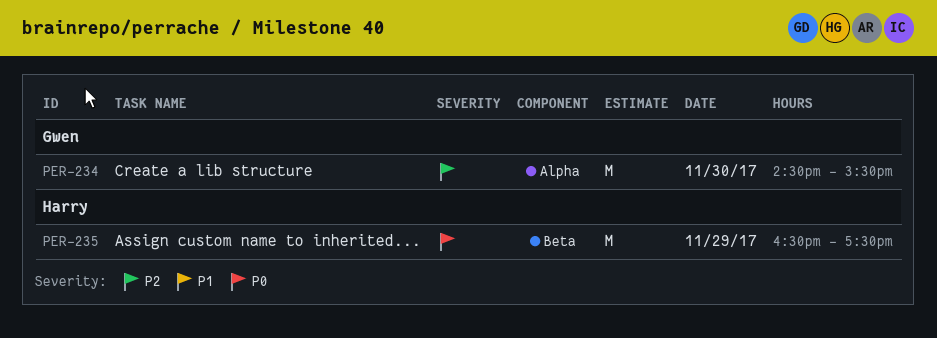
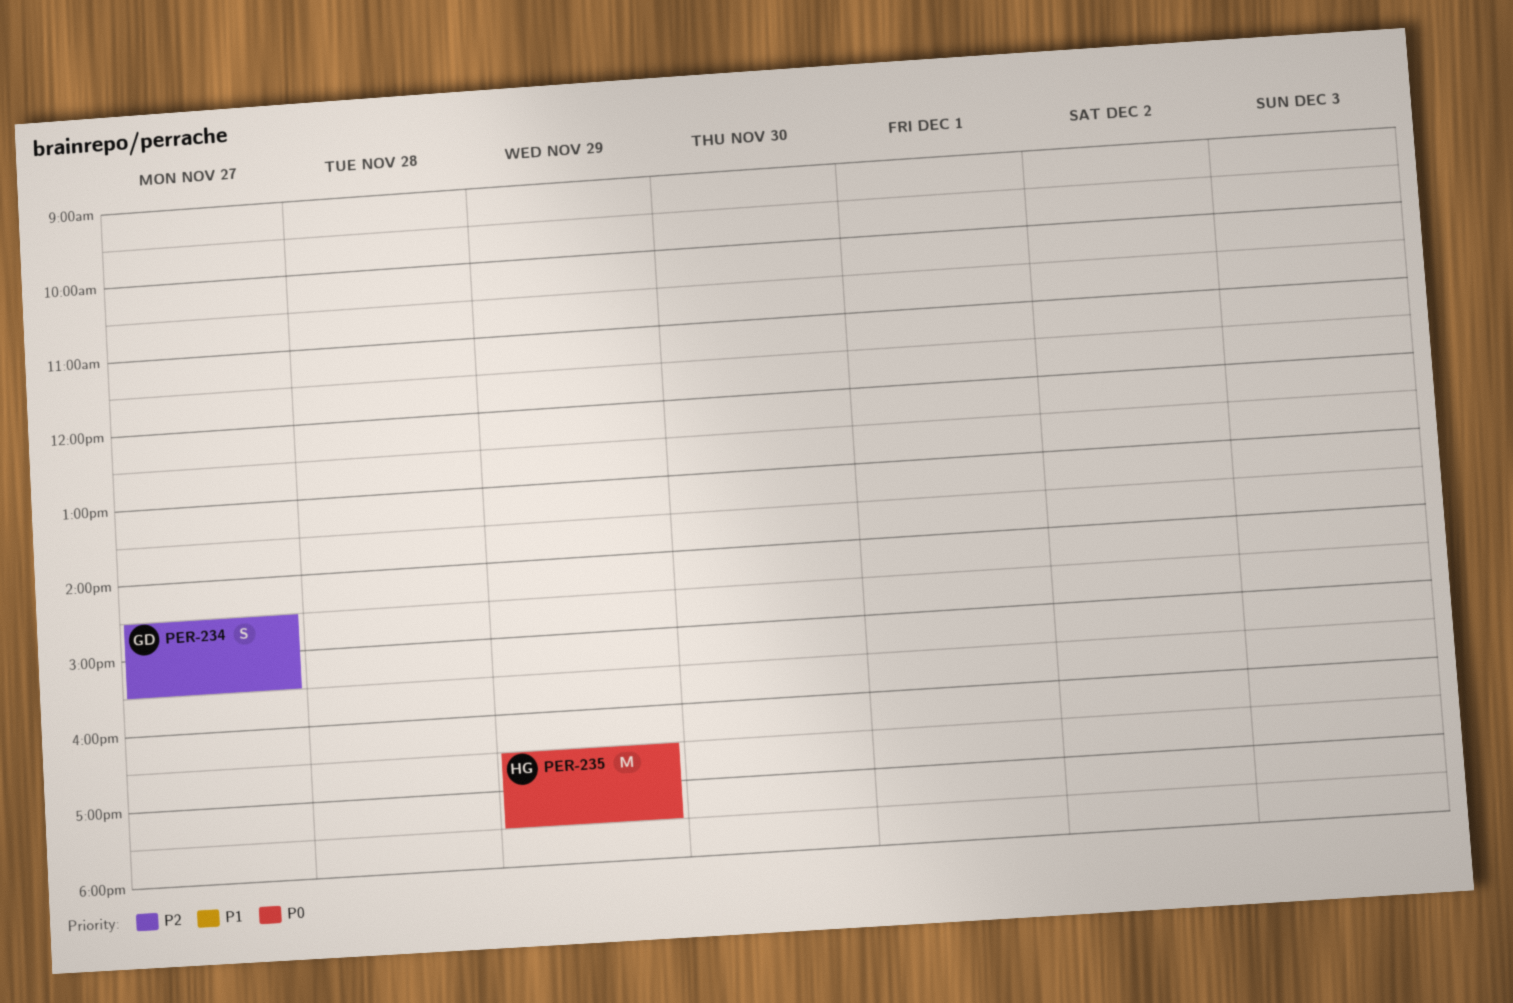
PER-234, estimate: M -> S
PER-234, day: Nov 30 -> Nov 27

